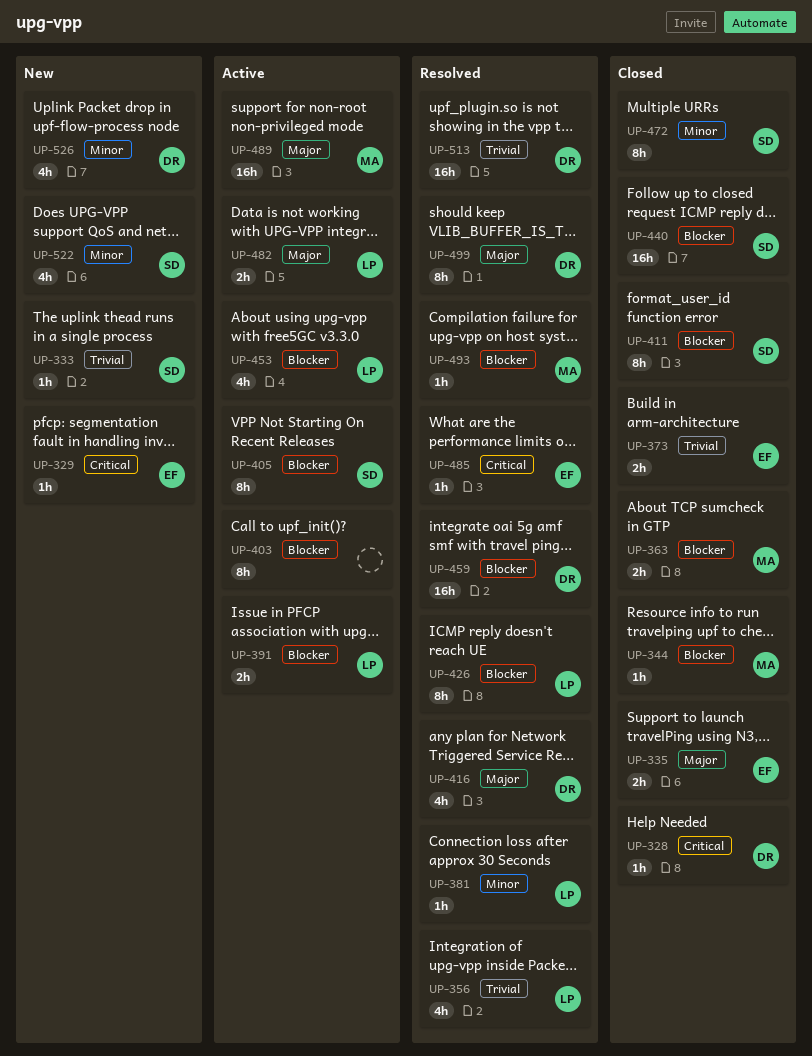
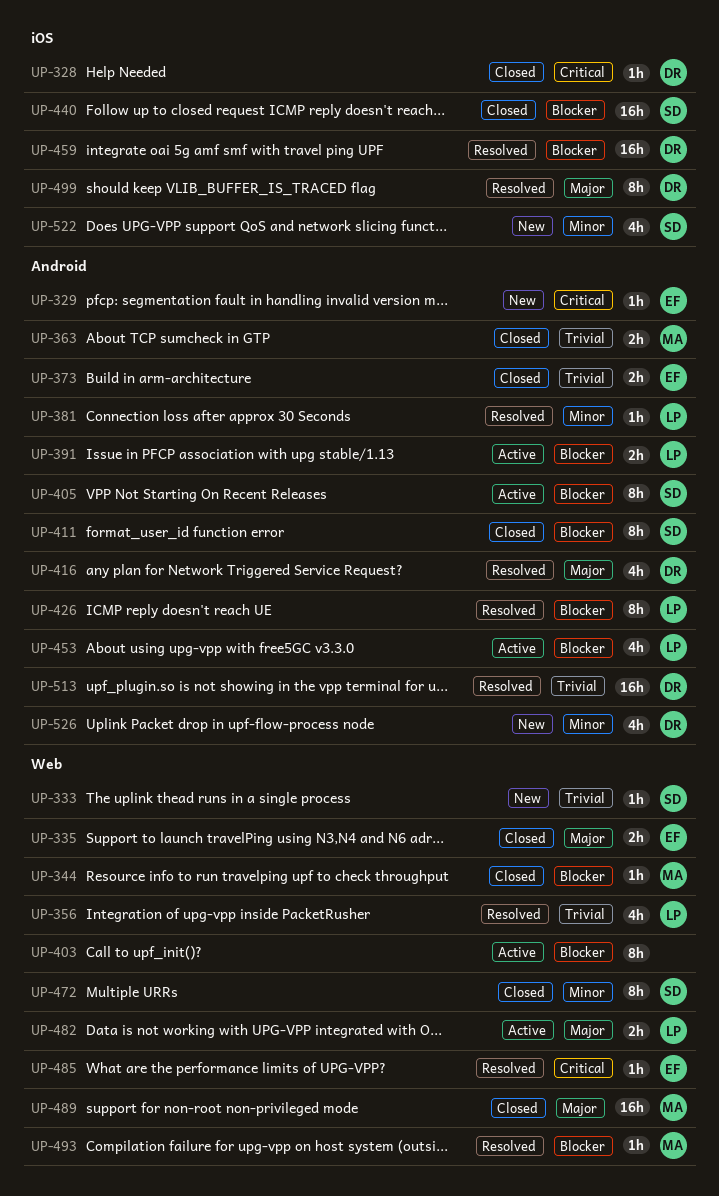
UP-363, priority: Blocker -> Trivial
UP-489, status: Active -> Closed

